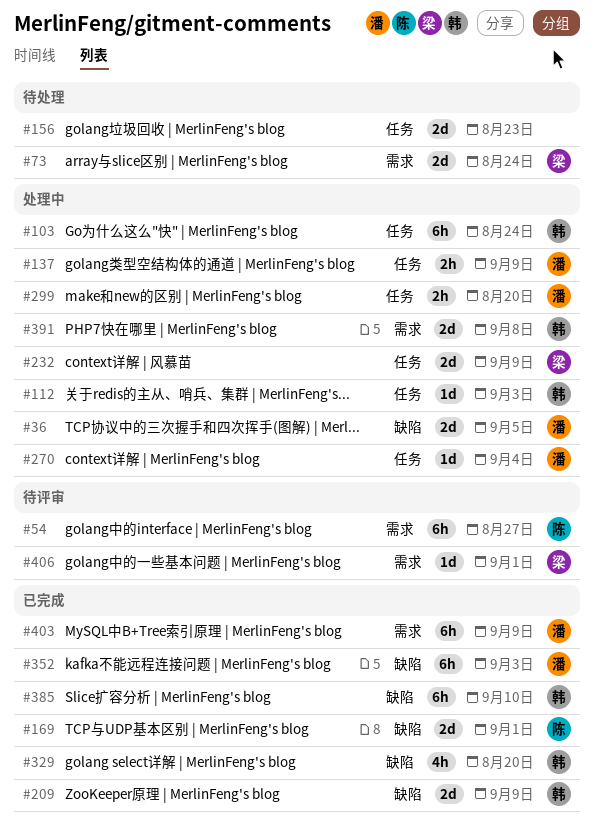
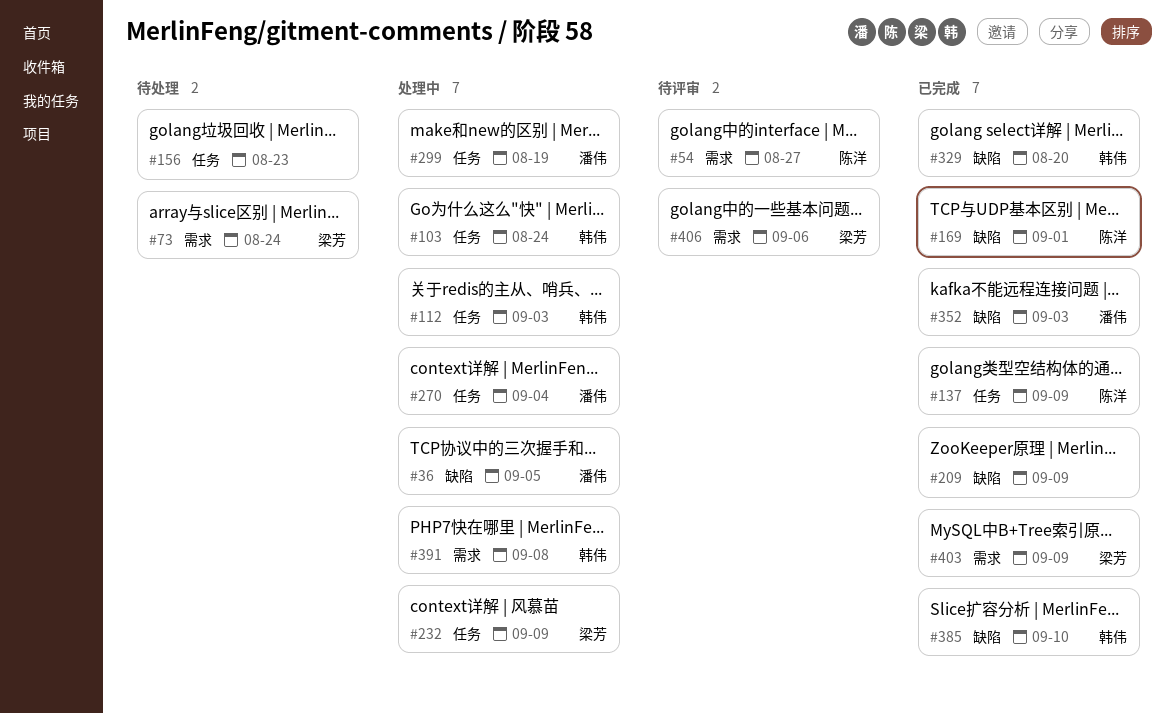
#137, status: 处理中 -> 已完成
#137, owner: 潘伟 -> 陈洋
#209, owner: 韩伟 -> none
#299, due: Aug 20 -> Aug 19
#403, owner: 潘伟 -> 梁芳
#406, due: Sep 1 -> Sep 6

